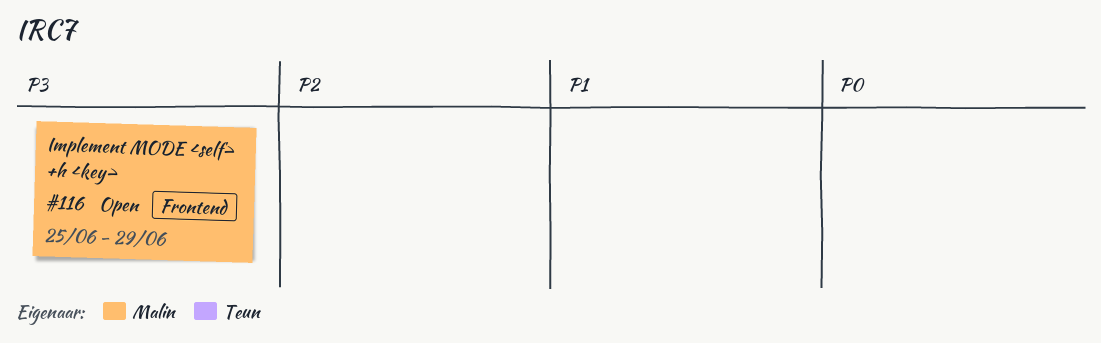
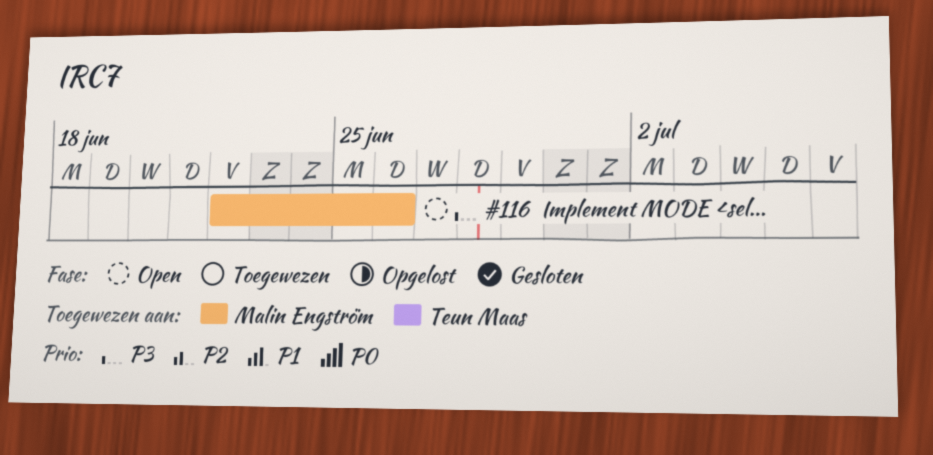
#116, start: Jun 25 -> Jun 22
#116, due: Jun 29 -> Jun 26

